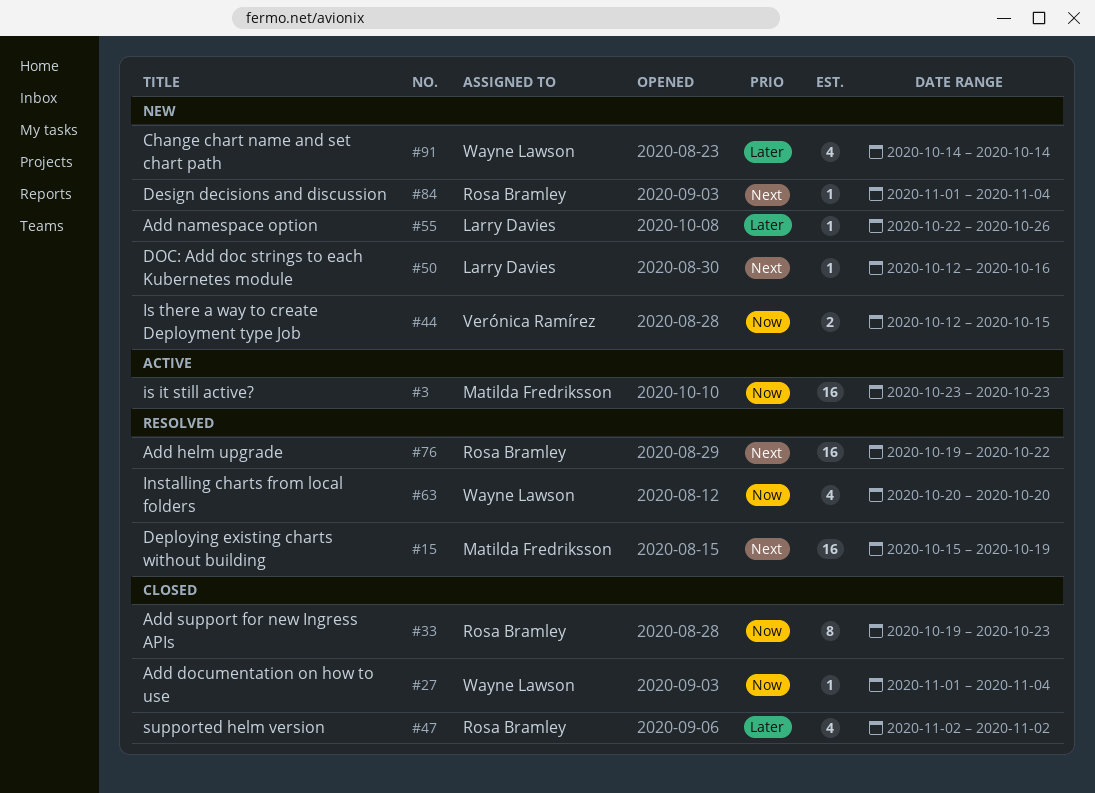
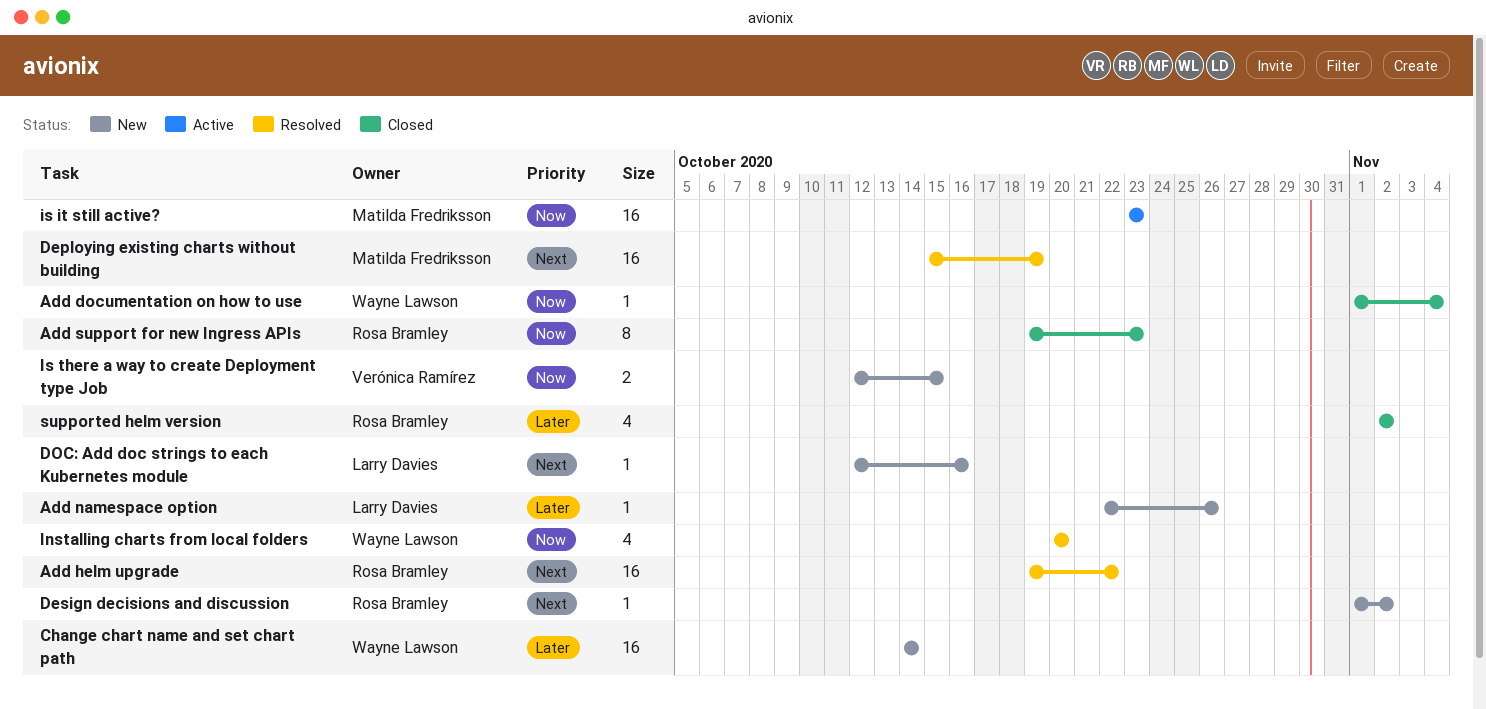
Change chart name and set chart path, estimate: 4 -> 16
Design decisions and discussion, due: Nov 4 -> Nov 2

